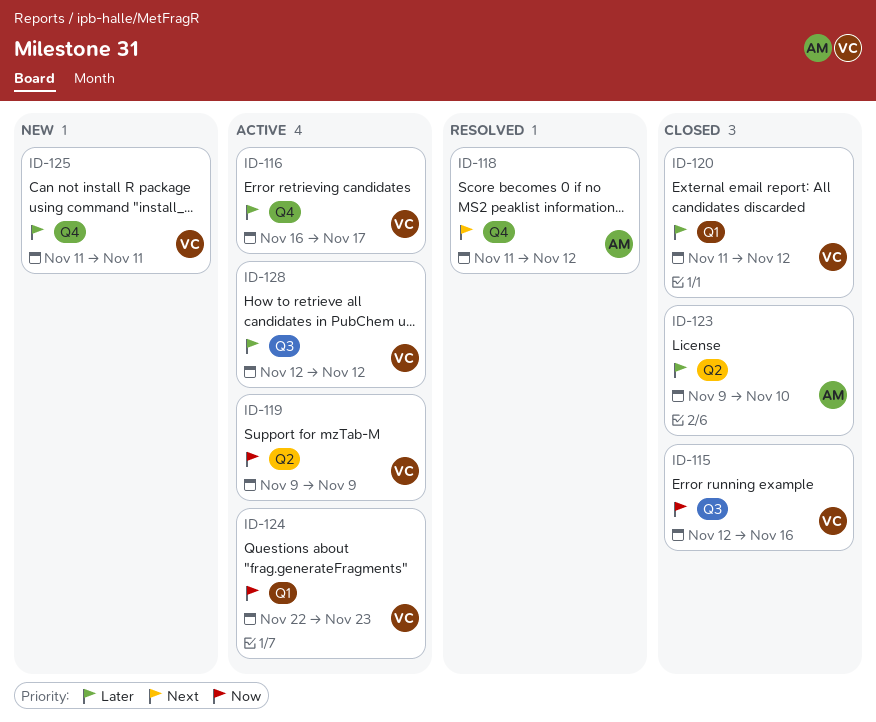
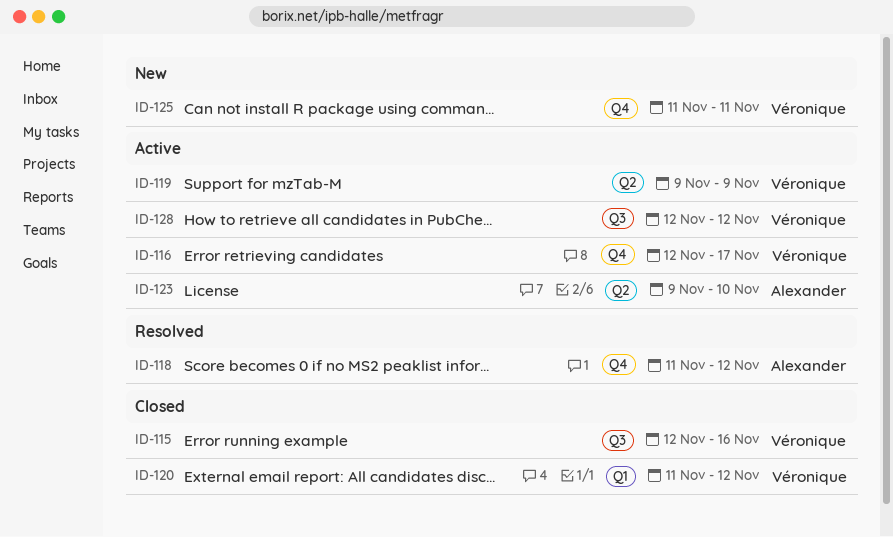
ID-116, start: Nov 16 -> Nov 12
ID-123, status: Closed -> Active
ID-124: present -> none

